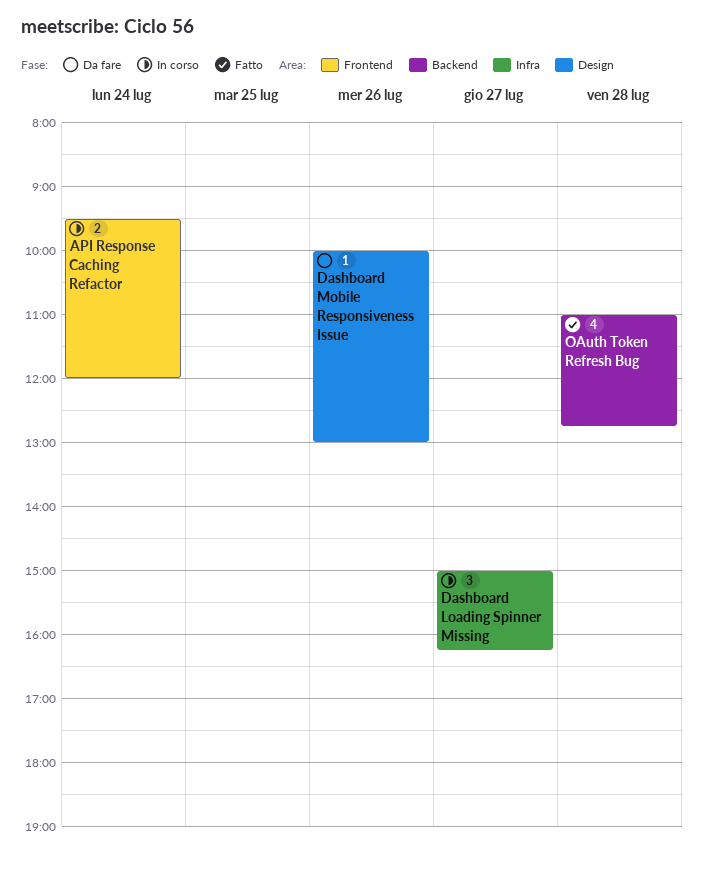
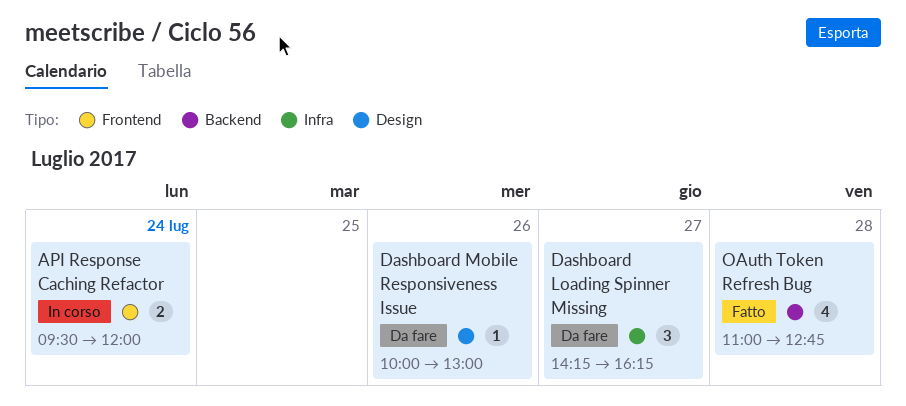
Dashboard Loading Spinner Missing, status: In corso -> Da fare
Dashboard Loading Spinner Missing, begins: 15:00 -> 14:15

